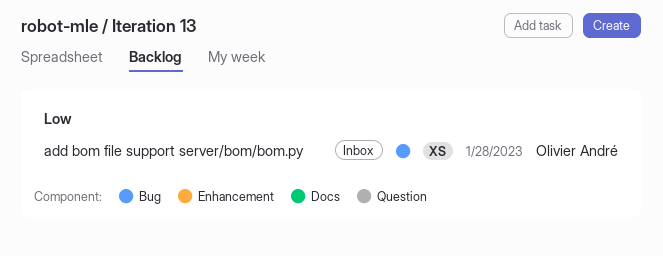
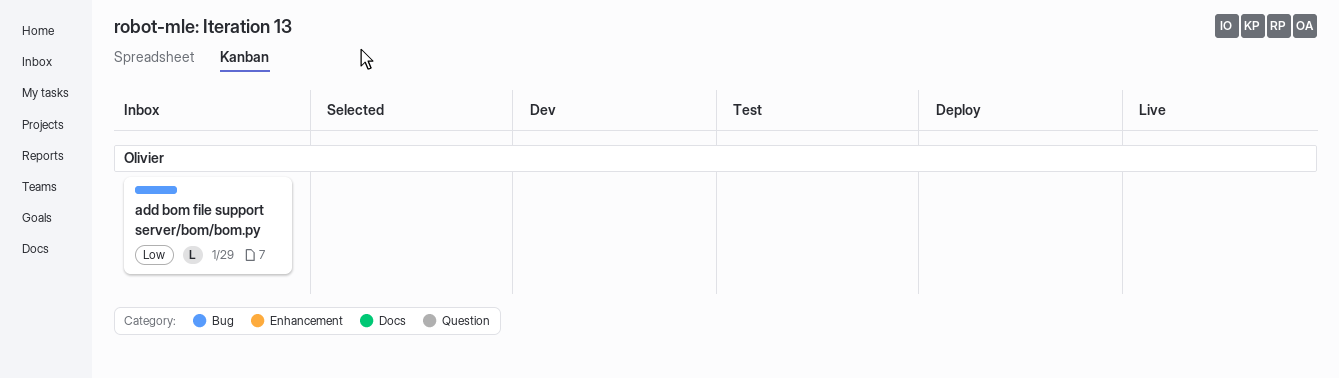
add bom file support server/bom/bom.py, estimate: XS -> L
add bom file support server/bom/bom.py, due: Jan 28 -> Jan 29

